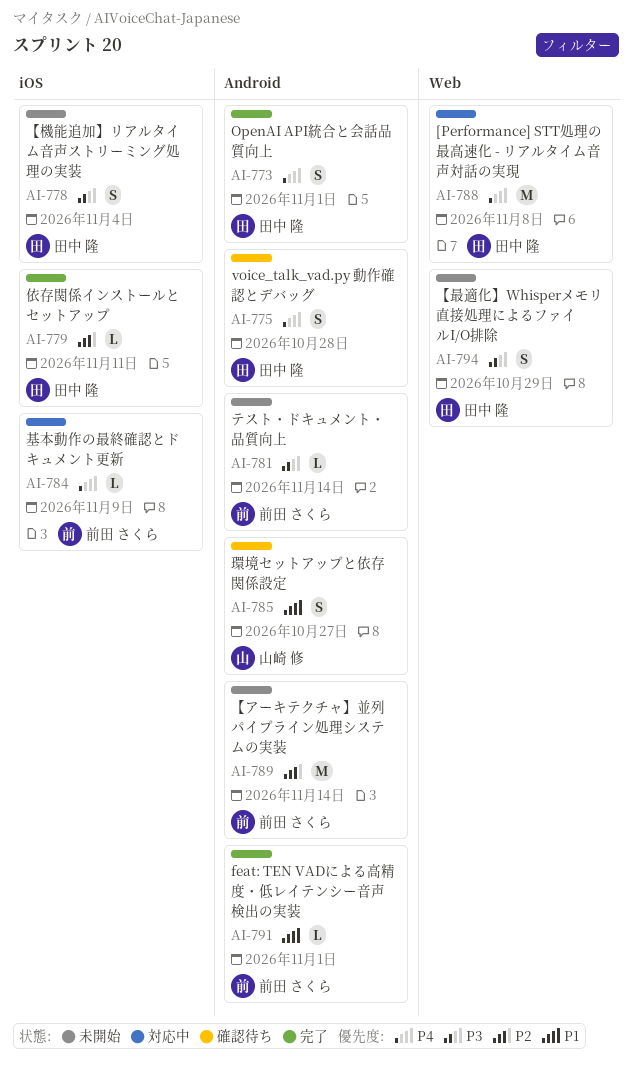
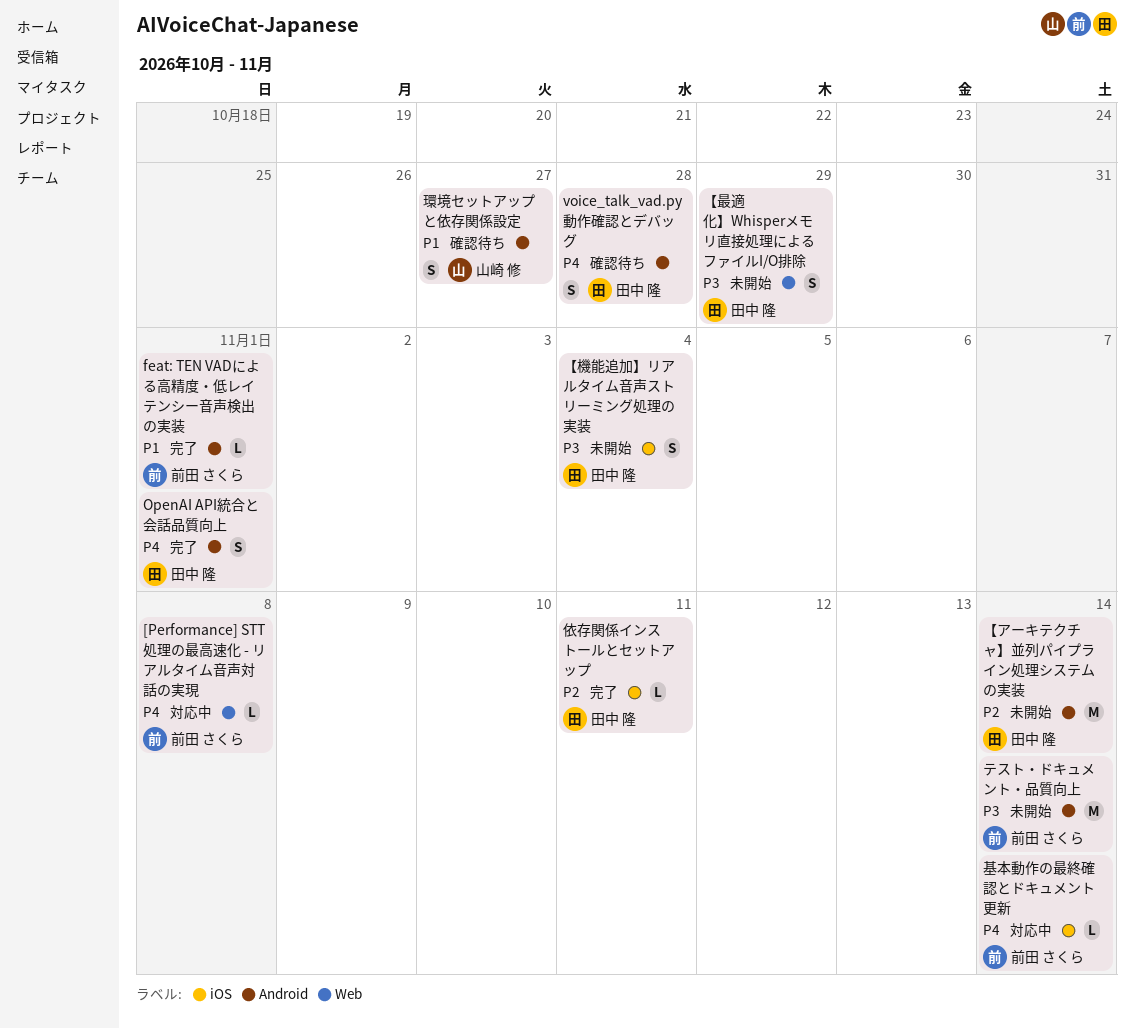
[Performance] STT処理の最高速化 - リアルタイム音声対話の実現, owner: 田中 隆 -> 前田 さくら
[Performance] STT処理の最高速化 - リアルタイム音声対話の実現, estimate: M -> L
【アーキテクチャ】並列パイプライン処理システムの実装, owner: 前田 さくら -> 田中 隆
テスト・ドキュメント・品質向上, estimate: L -> M
基本動作の最終確認とドキュメント更新, due: Nov 9 -> Nov 14

